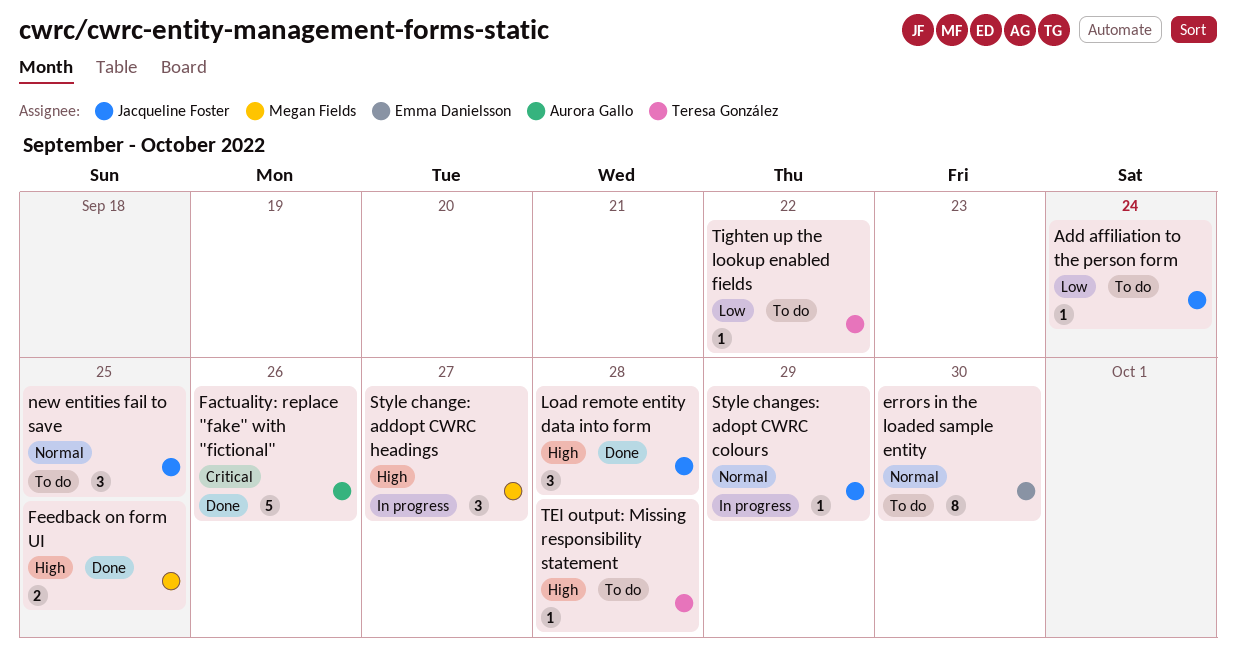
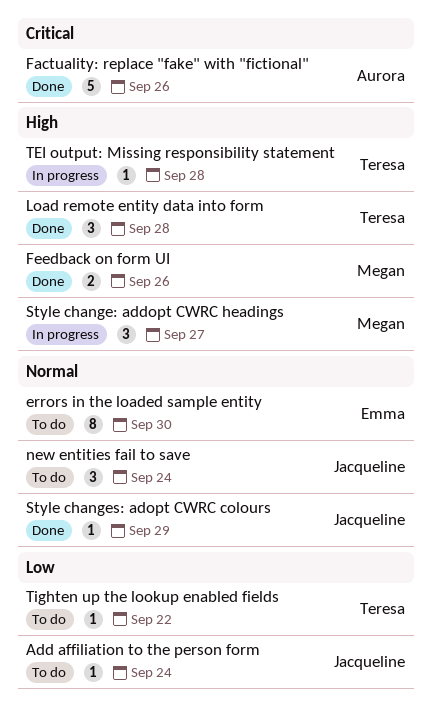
Feedback on form UI, due: Sep 25 -> Sep 26
Load remote entity data into form, owner: Jacqueline Foster -> Teresa González
new entities fail to save, due: Sep 25 -> Sep 24
Style changes: adopt CWRC colours, status: In progress -> Done
TEI output: Missing responsibility statement, status: To do -> In progress

